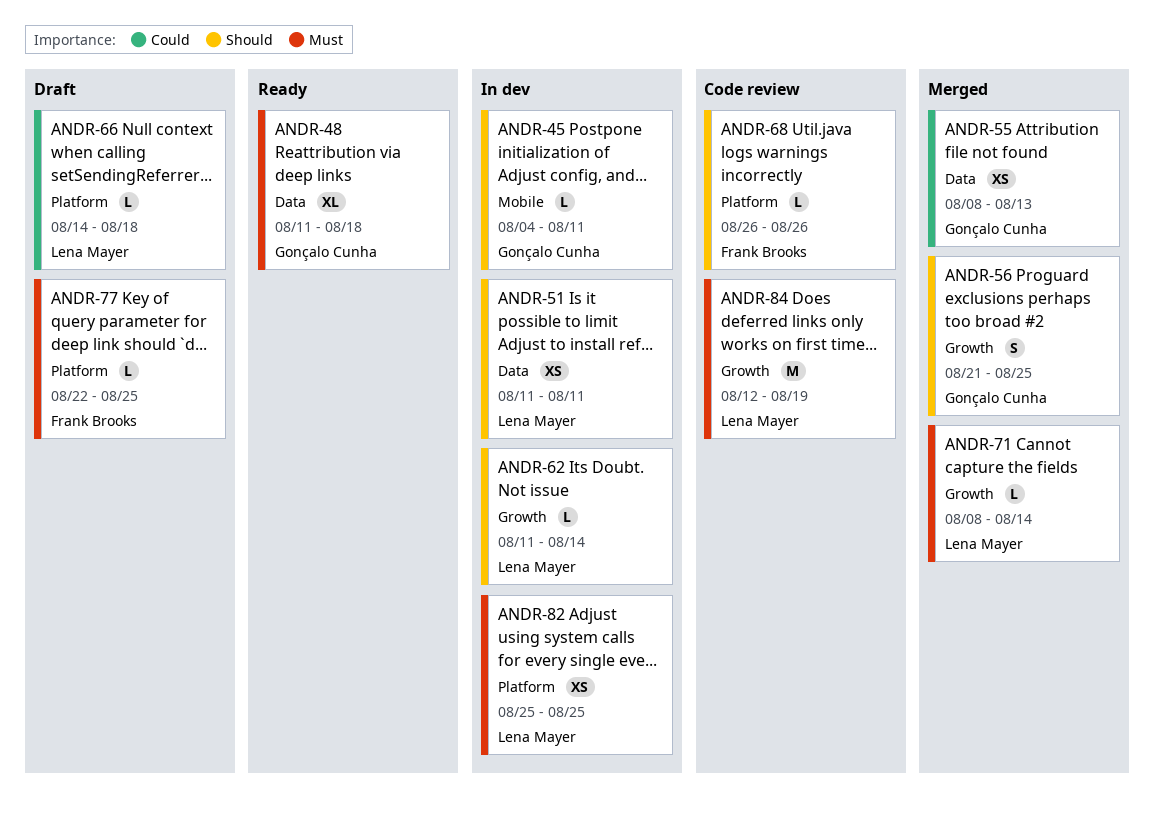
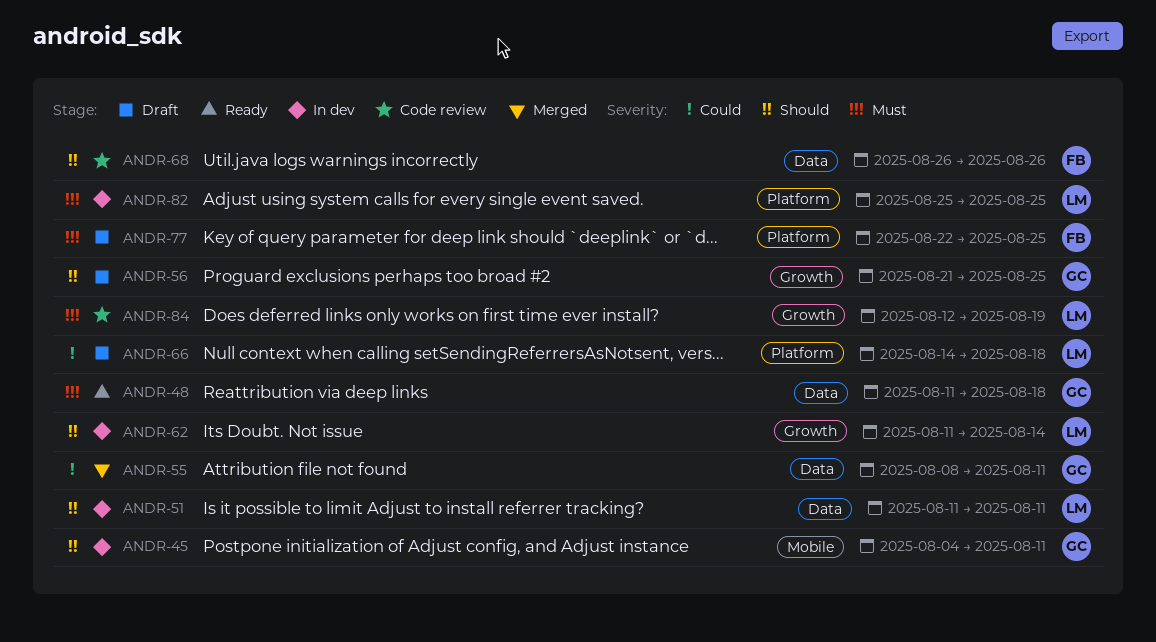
ANDR-55, due: Aug 13 -> Aug 11
ANDR-56, status: Merged -> Draft
ANDR-68, label: Platform -> Data
ANDR-71: present -> none

